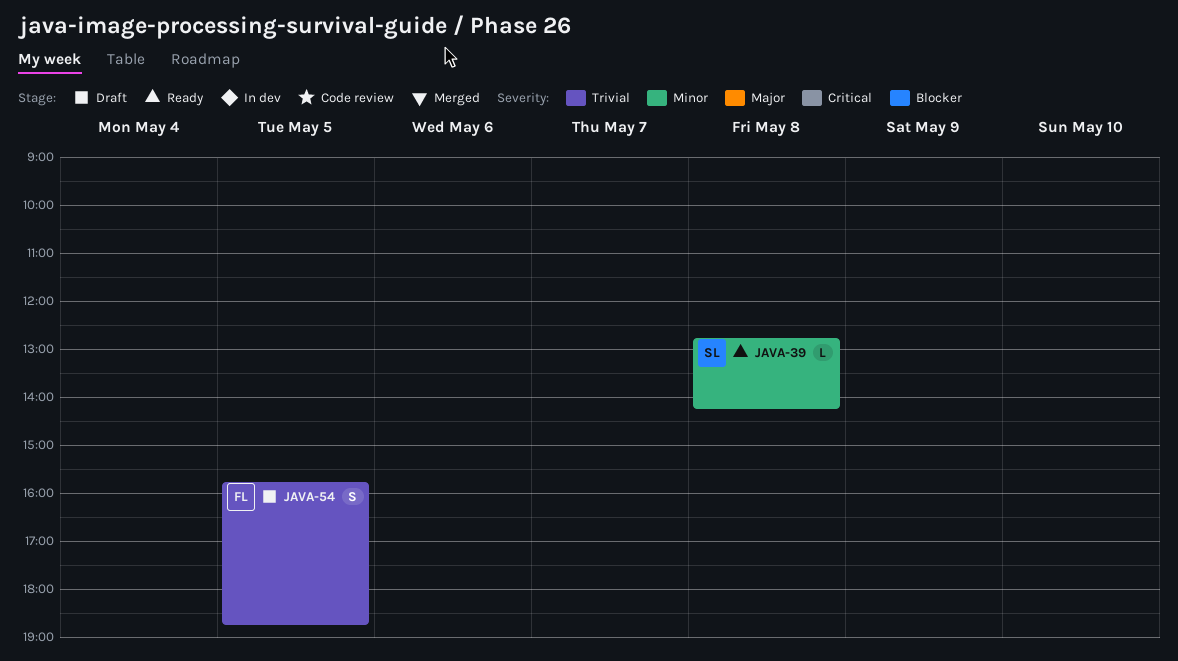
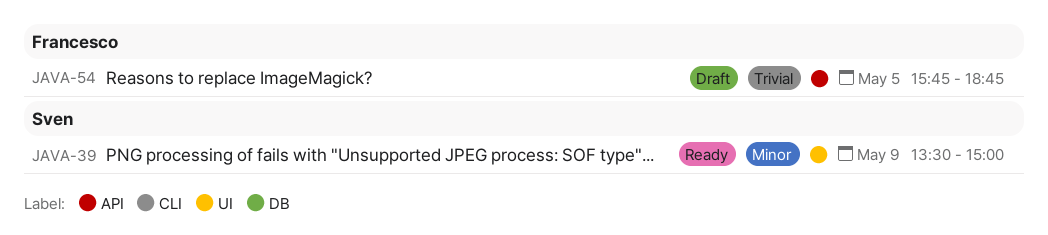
JAVA-39, day: May 8 -> May 9
JAVA-39, begins: 12:45 -> 13:30
JAVA-39, ends: 14:15 -> 15:00

